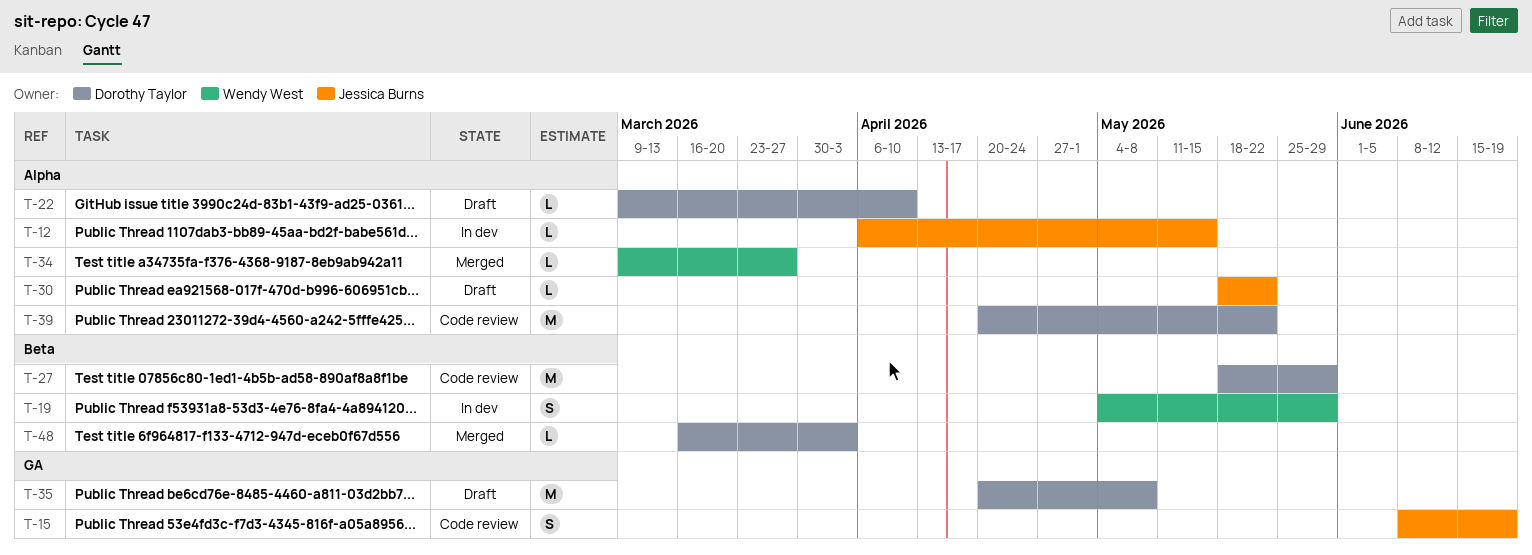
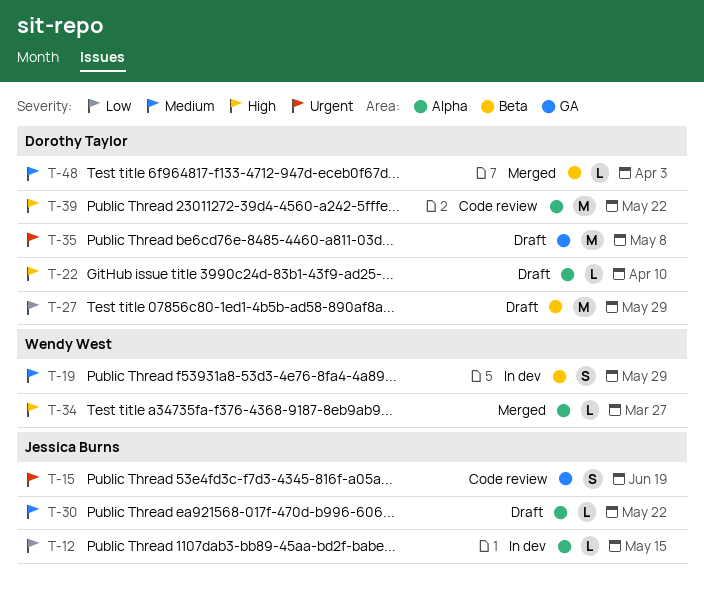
T-27, status: Code review -> Draft

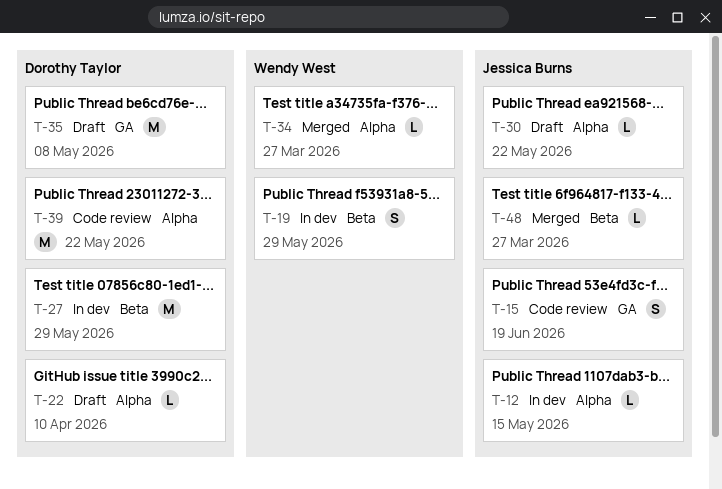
T-27, status: Draft -> In dev
T-48, owner: Dorothy Taylor -> Jessica Burns
T-48, due: Apr 3 -> Mar 27

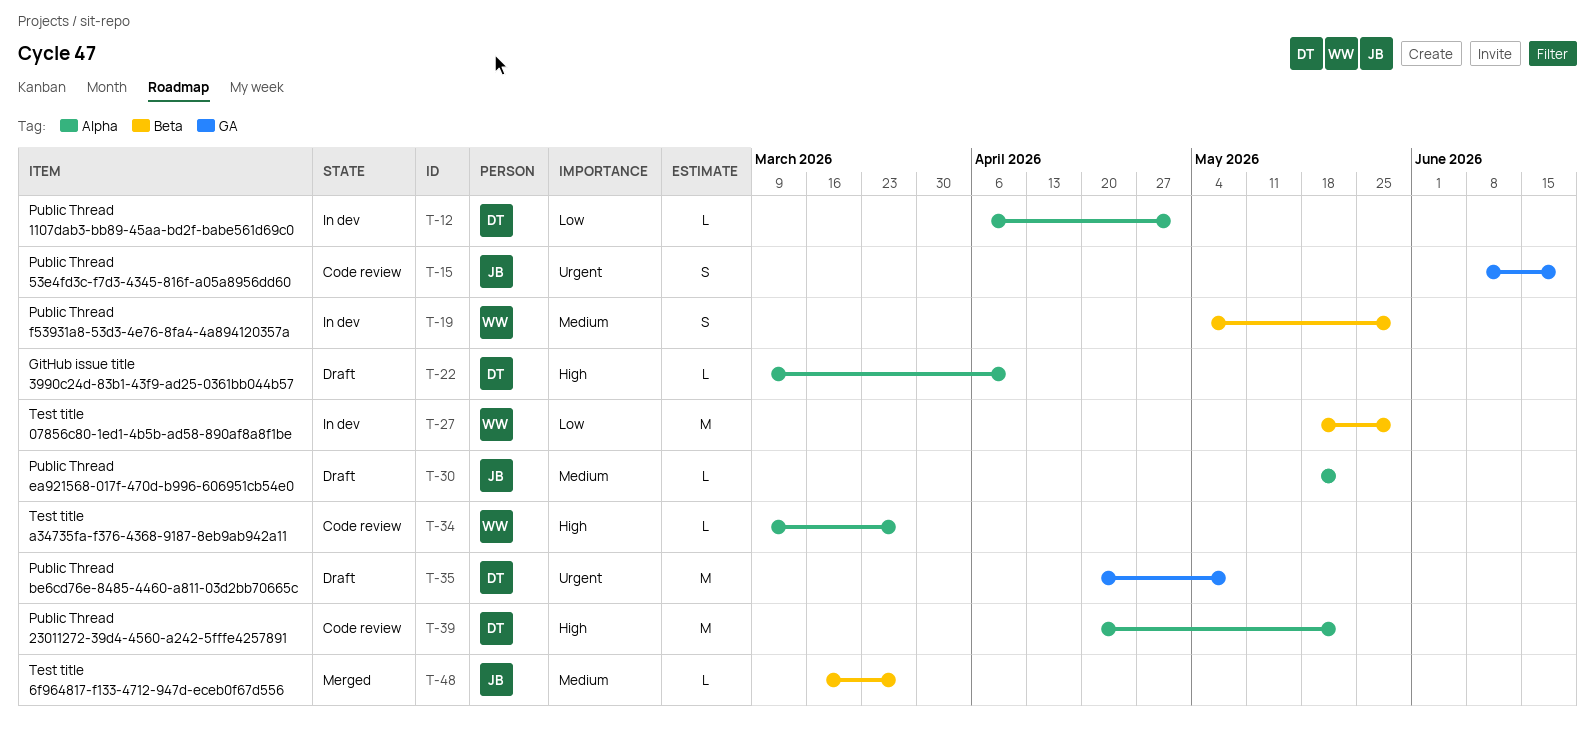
T-12, owner: Jessica Burns -> Dorothy Taylor
T-12, due: May 15 -> May 1
T-27, owner: Dorothy Taylor -> Wendy West
T-34, status: Merged -> Code review

